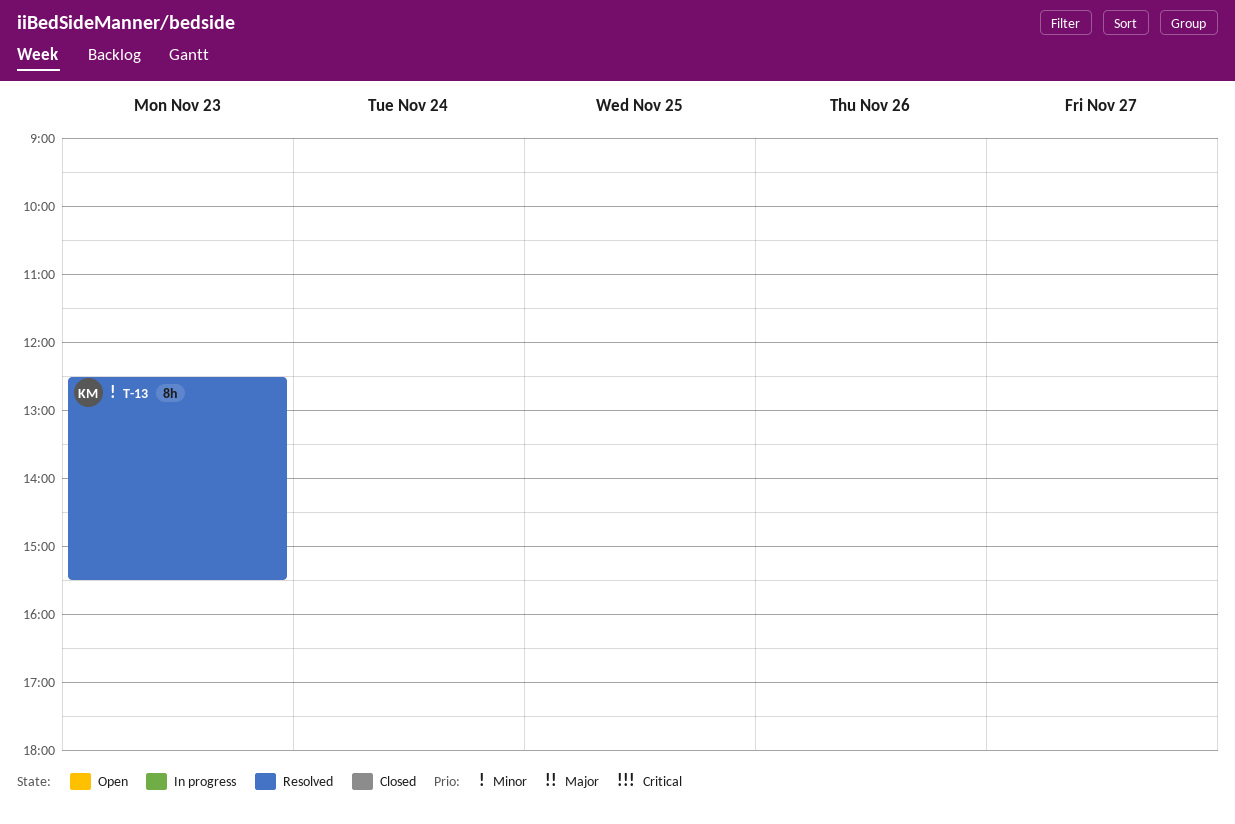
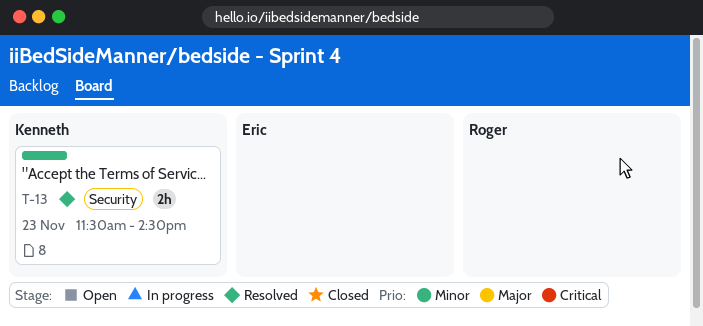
T-13, estimate: 8h -> 2h
T-13, begins: 12:30 -> 11:30
T-13, ends: 15:30 -> 14:30

